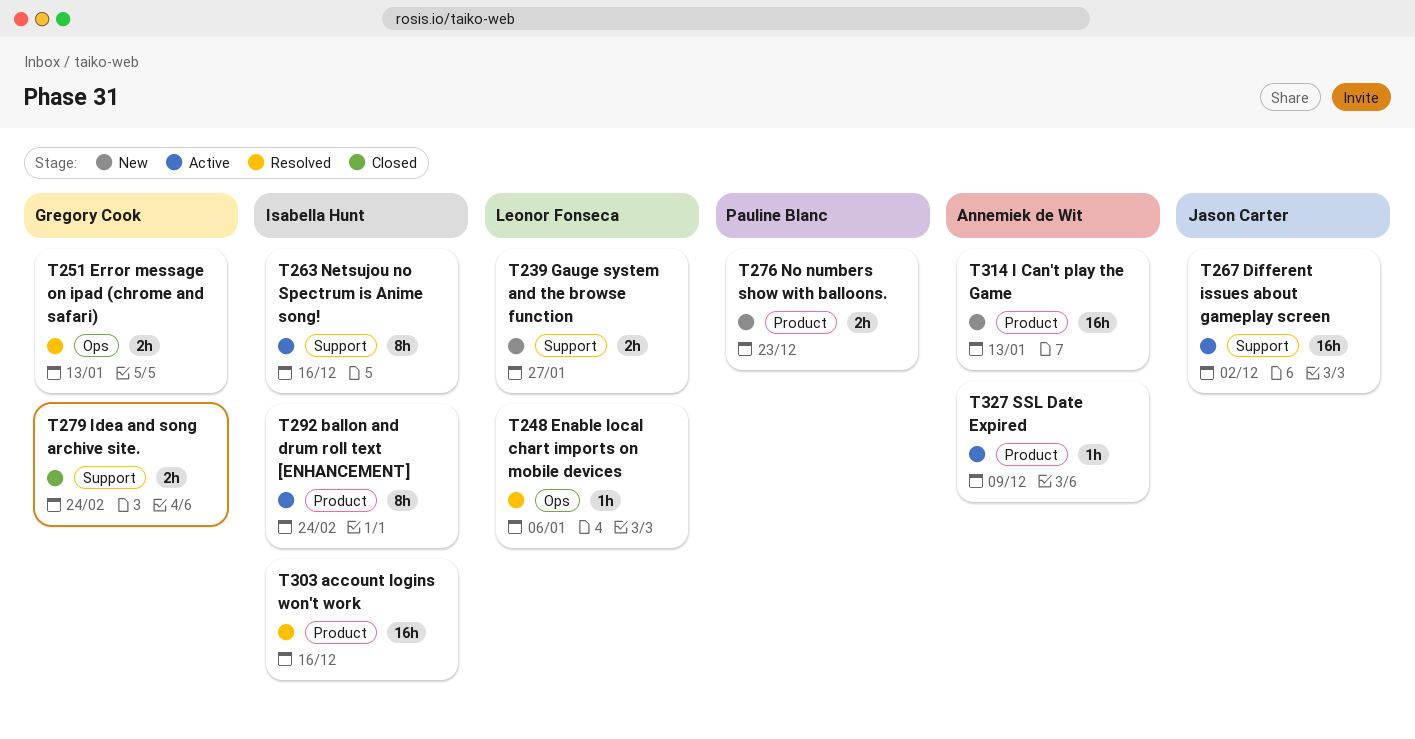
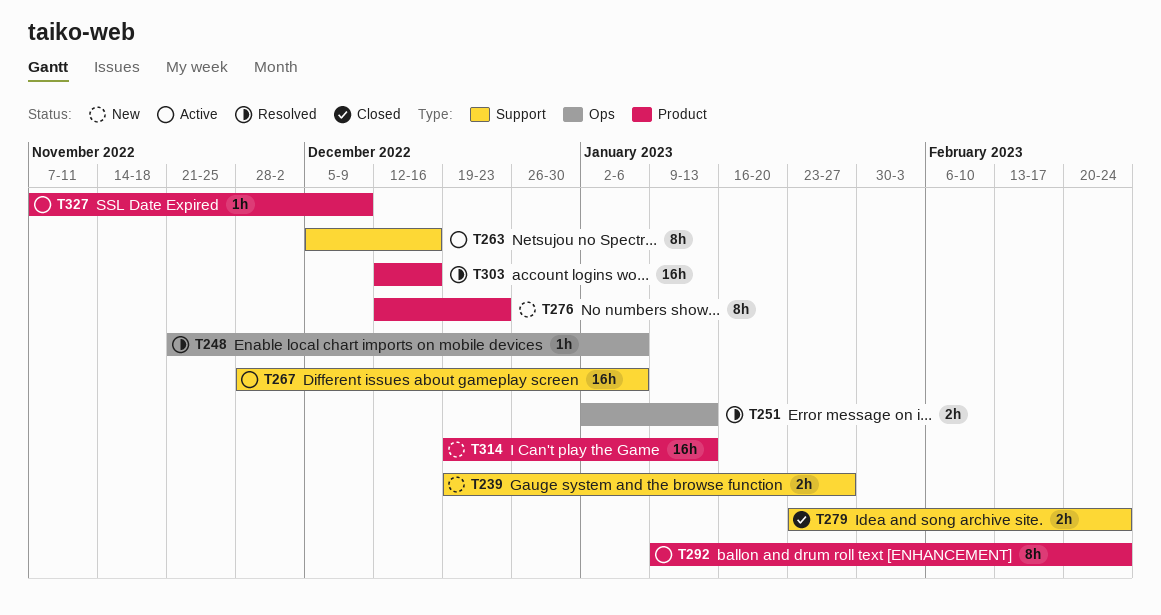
T267, due: Dec 2 -> Jan 6
T276, estimate: 2h -> 8h

